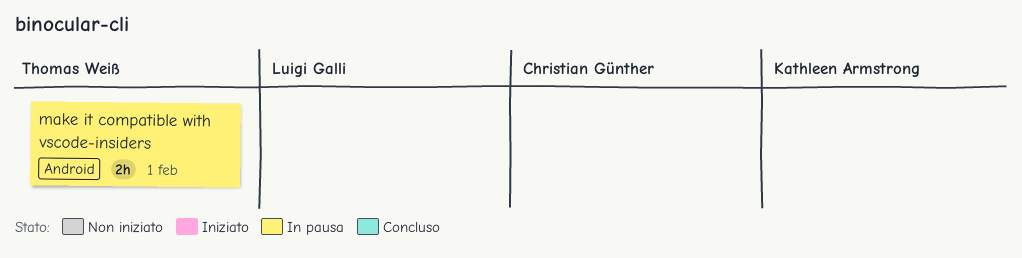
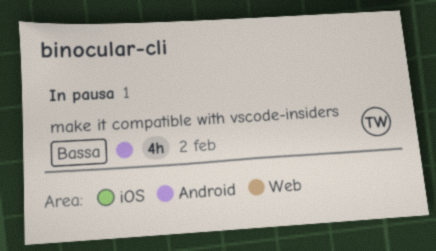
make it compatible with vscode-insiders, estimate: 2h -> 4h
make it compatible with vscode-insiders, due: Feb 1 -> Feb 2

